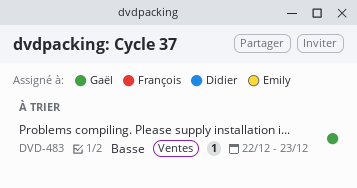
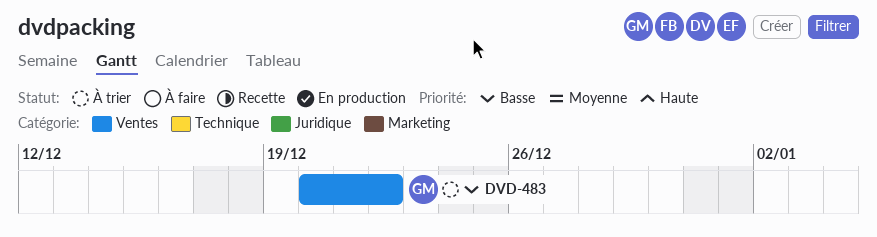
DVD-483, start: Dec 22 -> Dec 20
DVD-483, due: Dec 23 -> Dec 22

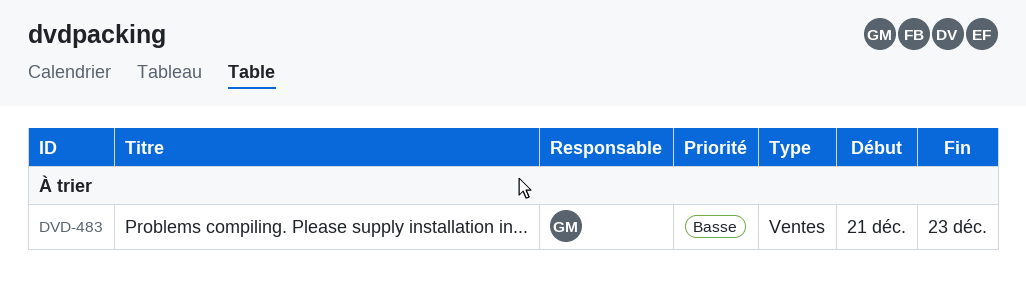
DVD-483, start: Dec 20 -> Dec 21
DVD-483, due: Dec 22 -> Dec 23

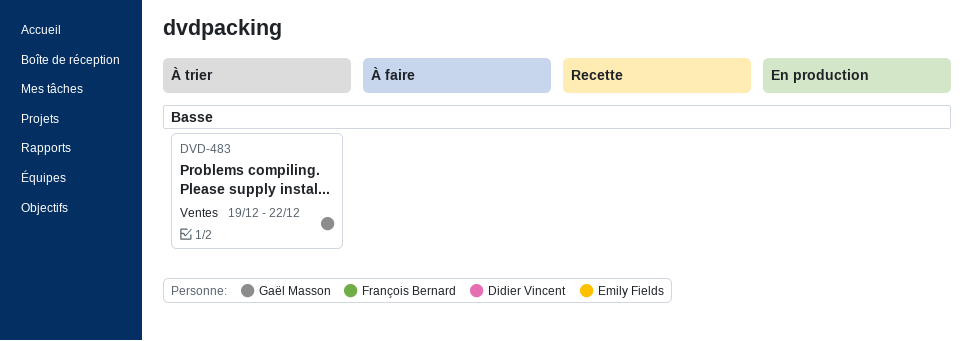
DVD-483, start: Dec 21 -> Dec 19
DVD-483, due: Dec 23 -> Dec 22

